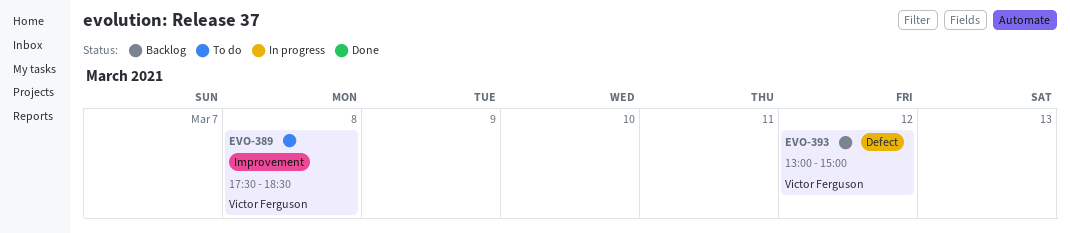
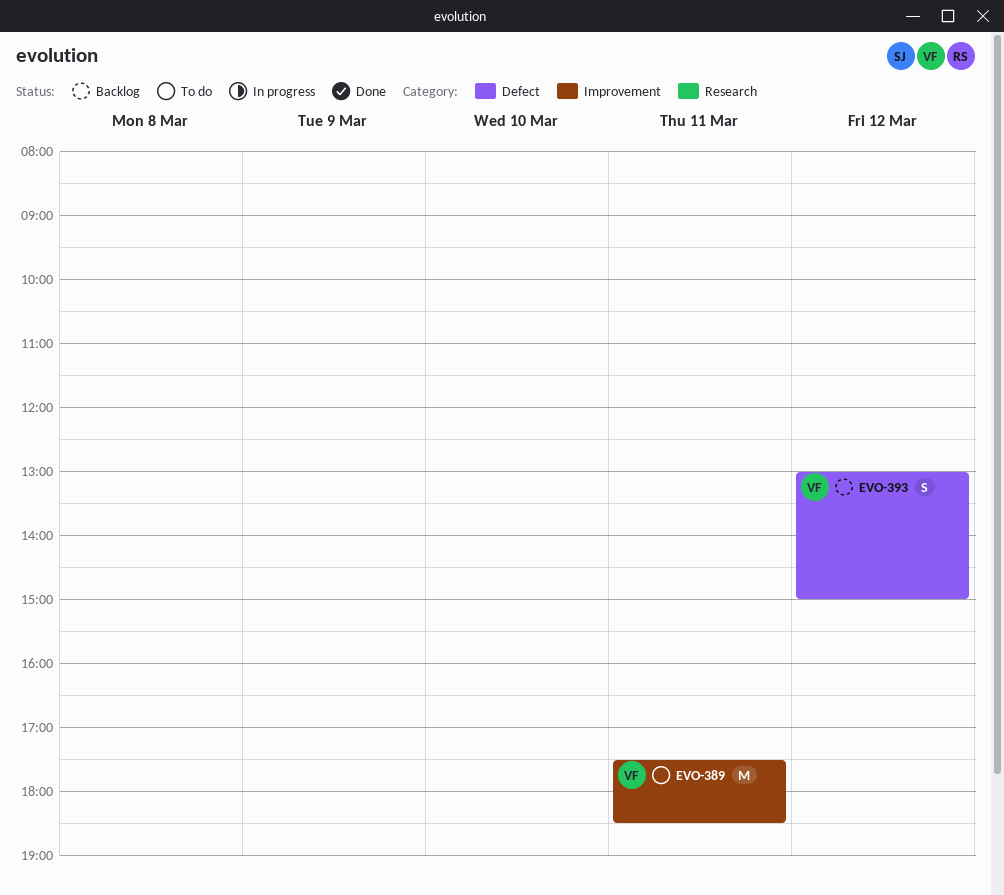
EVO-389, day: Mar 8 -> Mar 11

